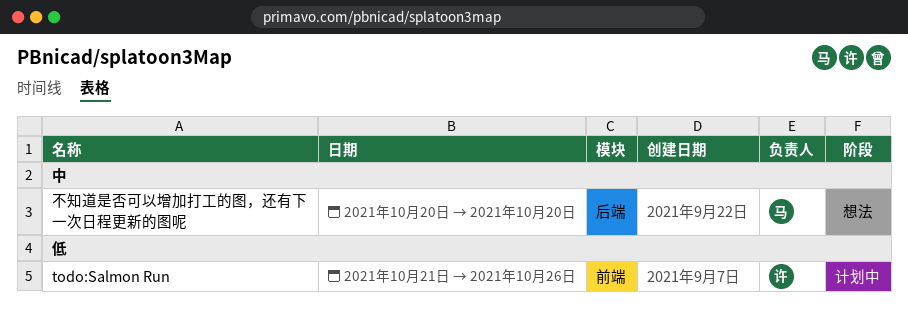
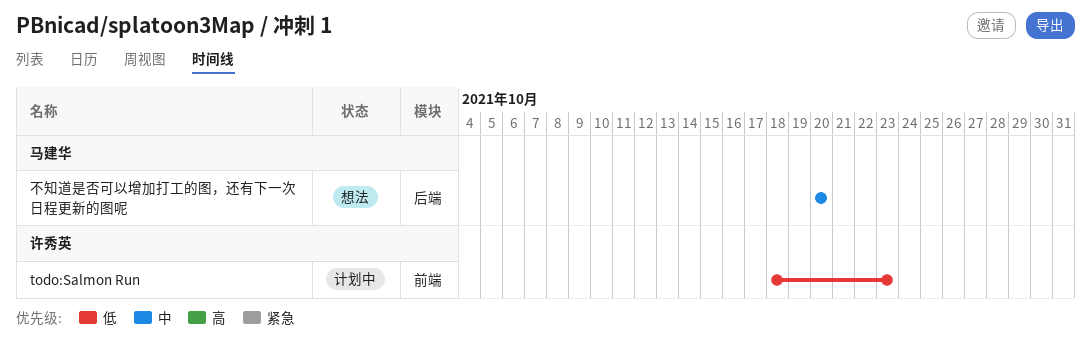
todo:Salmon Run, start: Oct 21 -> Oct 18
todo:Salmon Run, due: Oct 26 -> Oct 23

